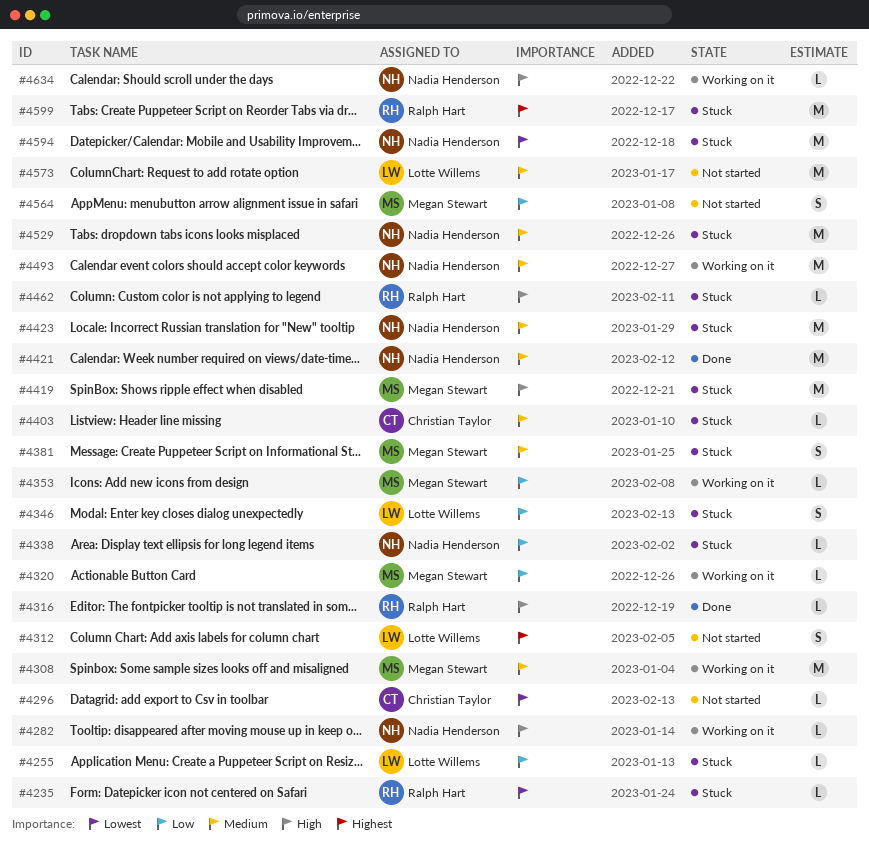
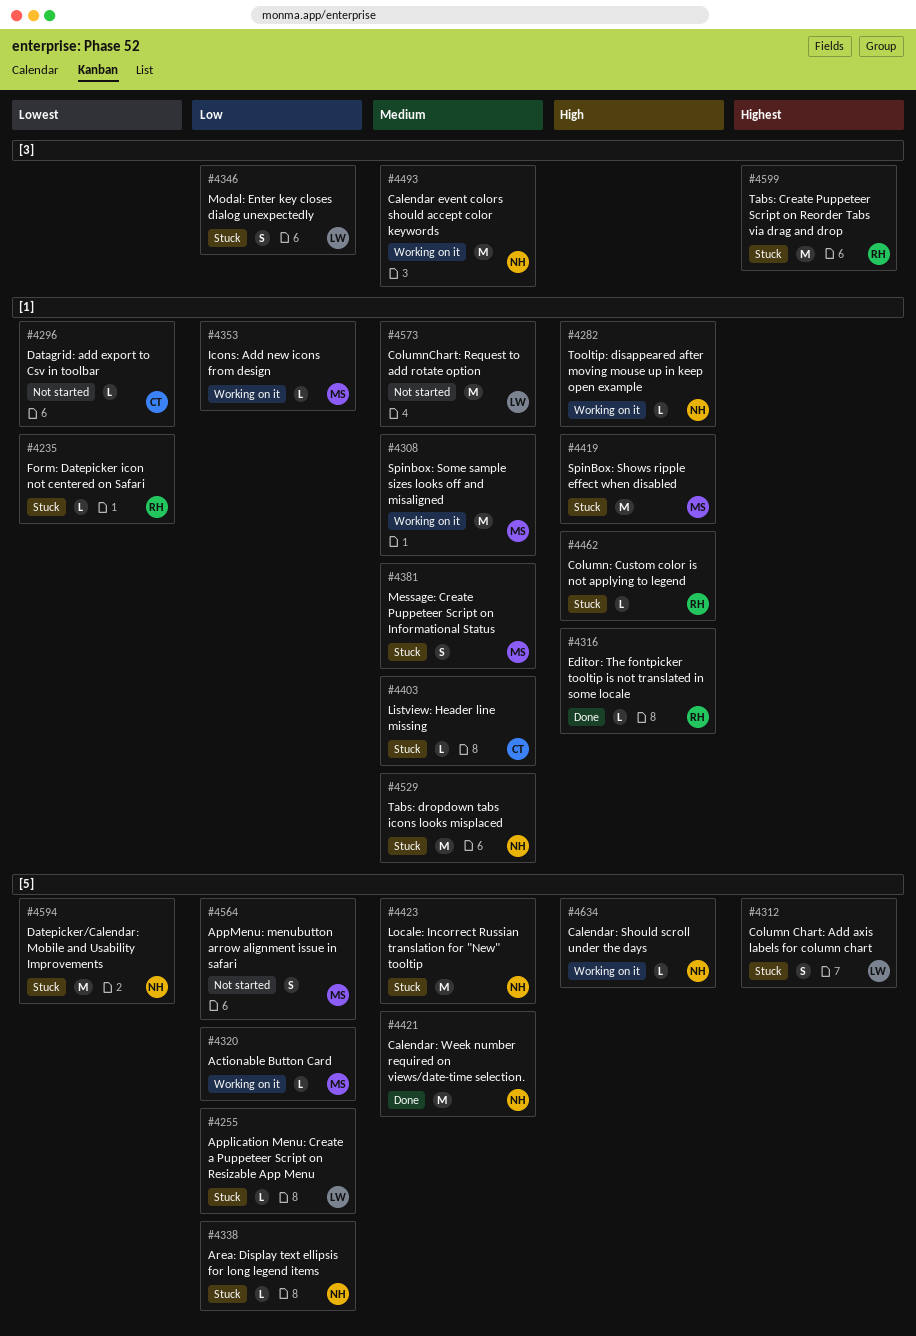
#4312, status: Not started -> Stuck

